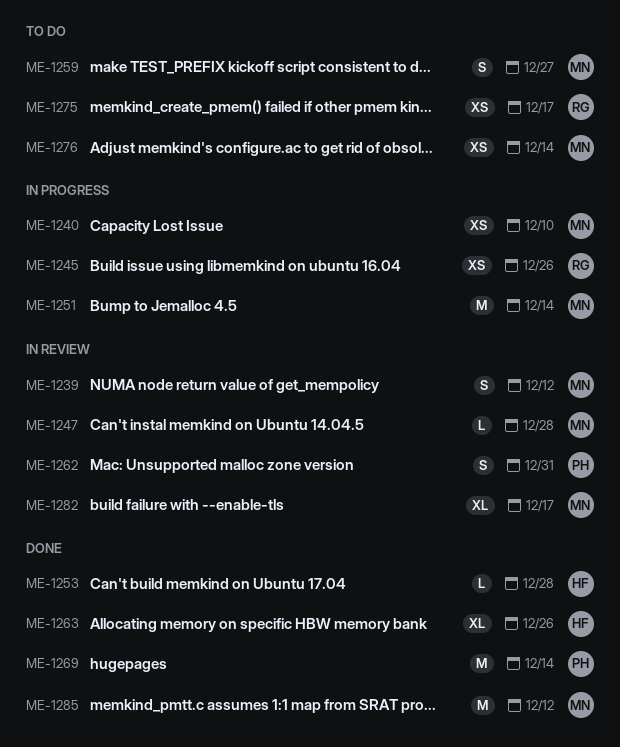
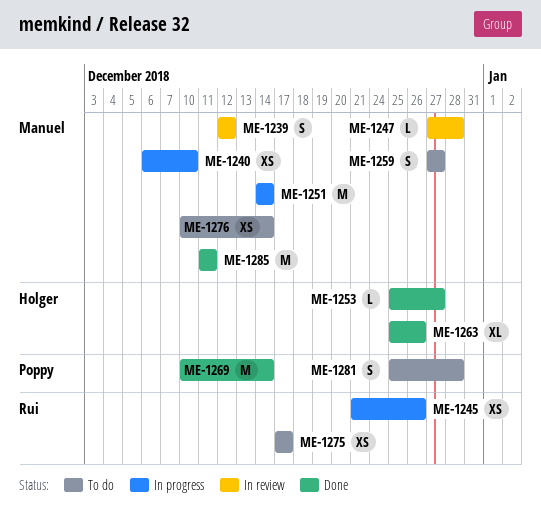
ME-1253, due: Dec 28 -> Dec 27
ME-1262: present -> none
ME-1281: none -> present
ME-1282: present -> none
ME-1285, due: Dec 12 -> Dec 11

